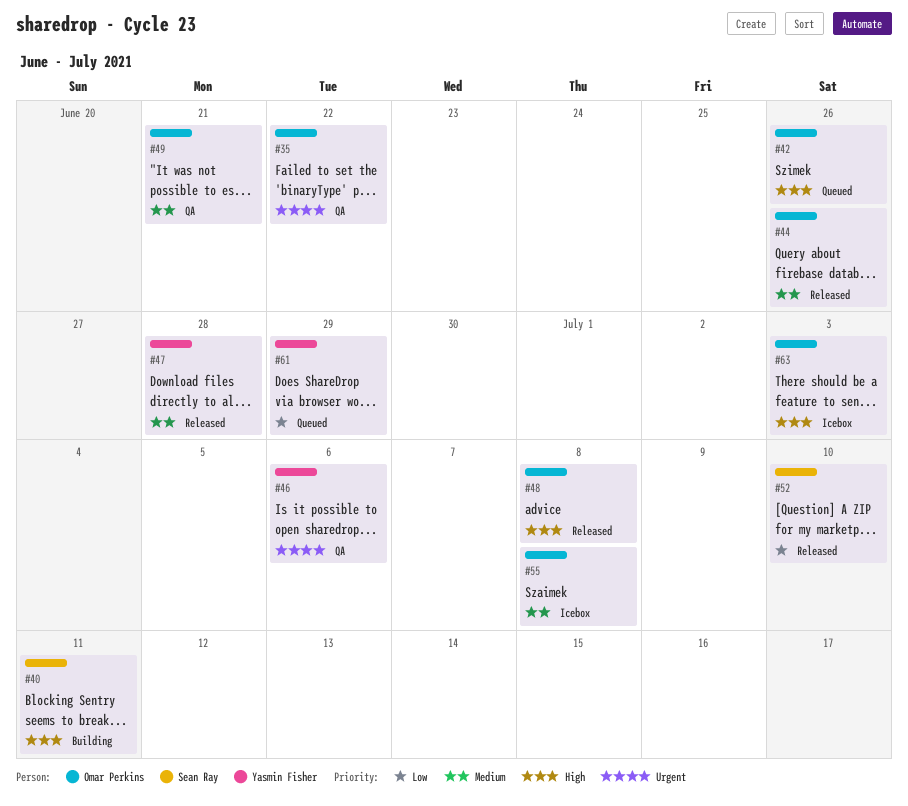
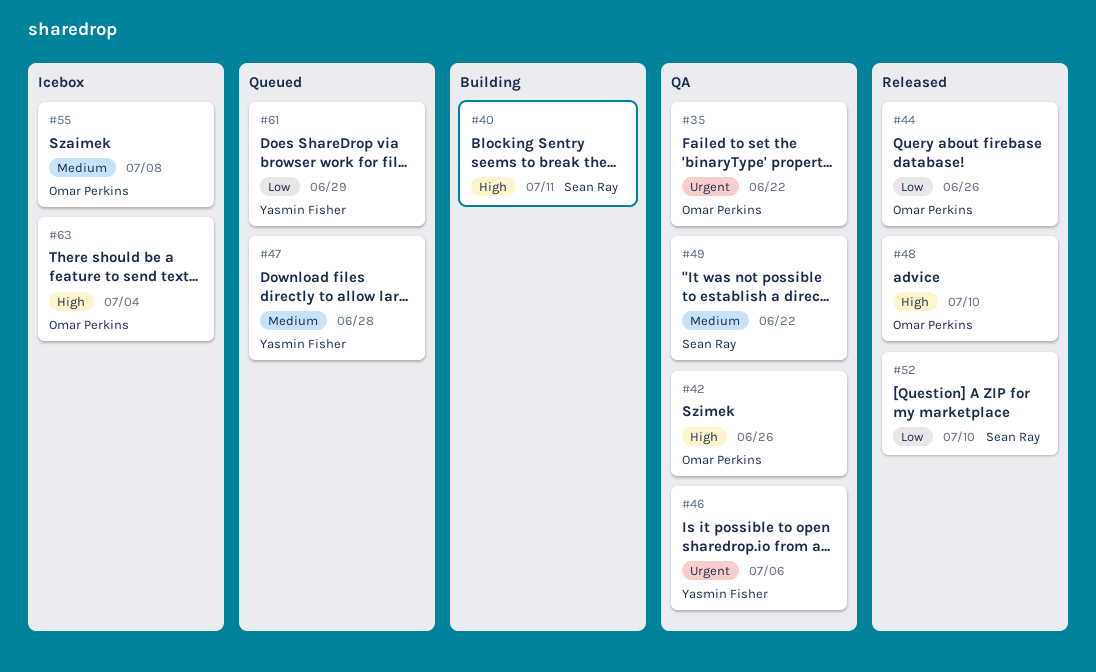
#42, status: Queued -> QA
#44, priority: Medium -> Low
#47, status: Released -> Queued
#48, due: Jul 8 -> Jul 10
#49, owner: Omar Perkins -> Sean Ray
#49, due: Jun 21 -> Jun 22
#63, due: Jul 3 -> Jul 4

